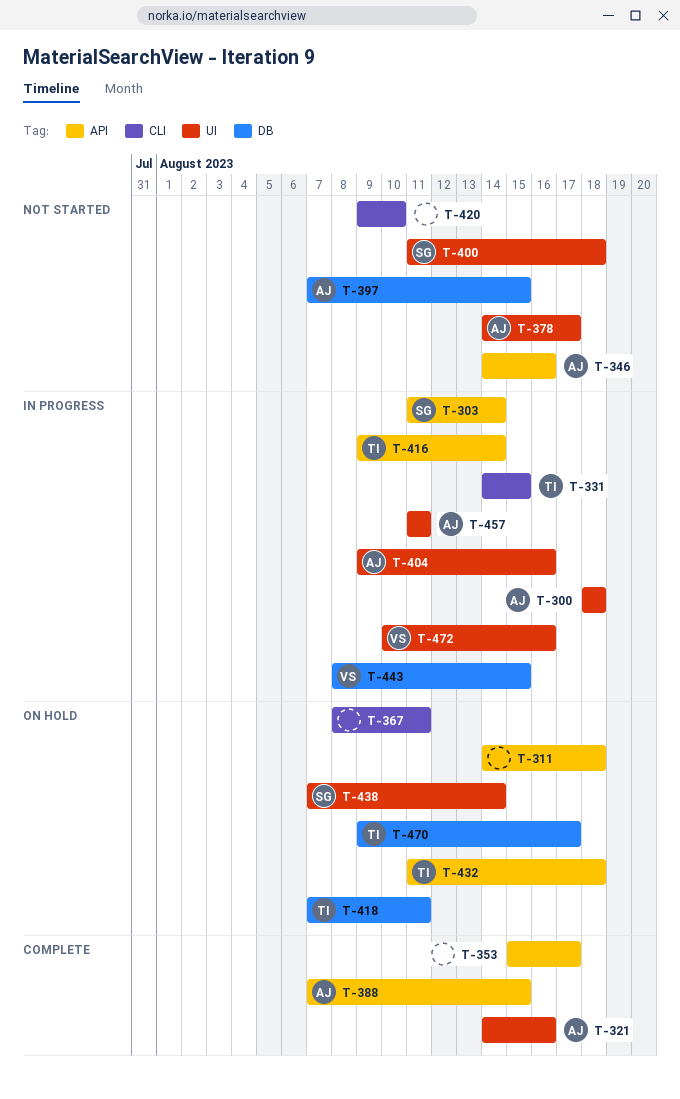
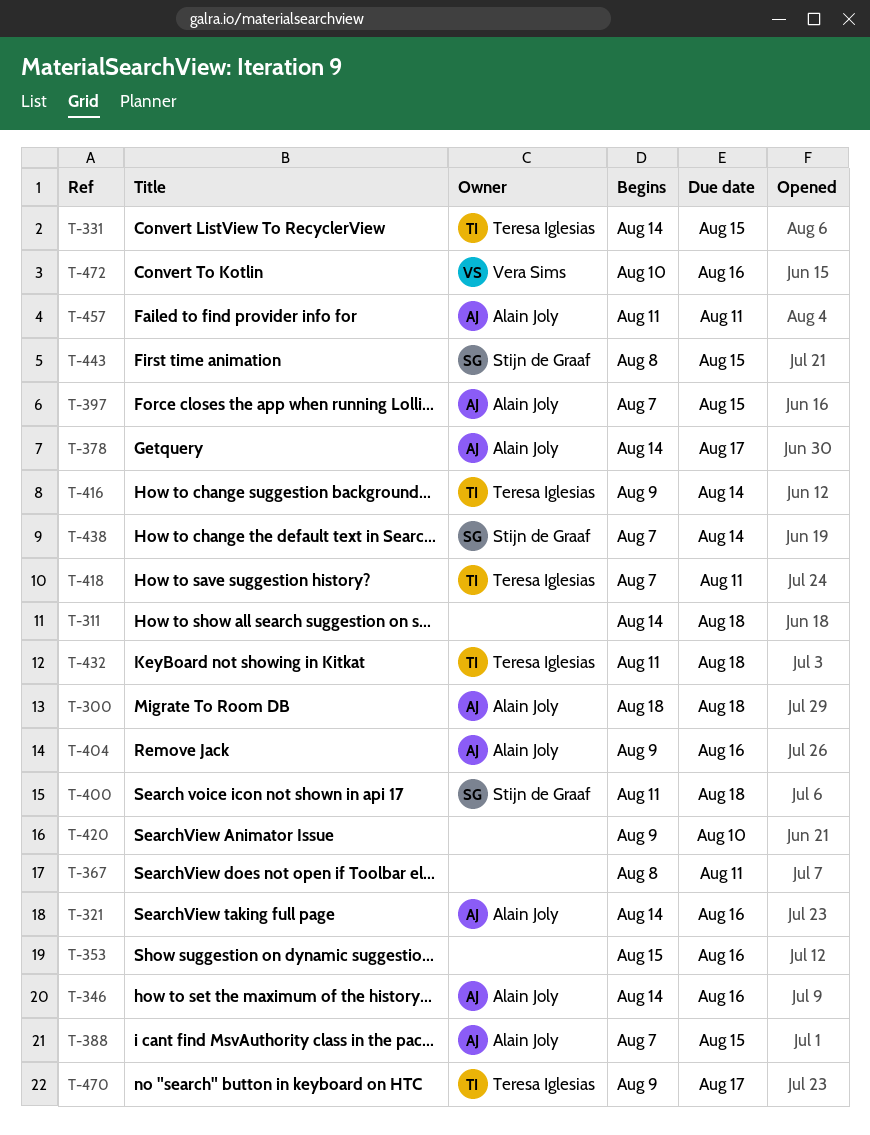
T-303: present -> none
T-353, due: Aug 17 -> Aug 16
T-443, owner: Vera Sims -> Stijn de Graaf

